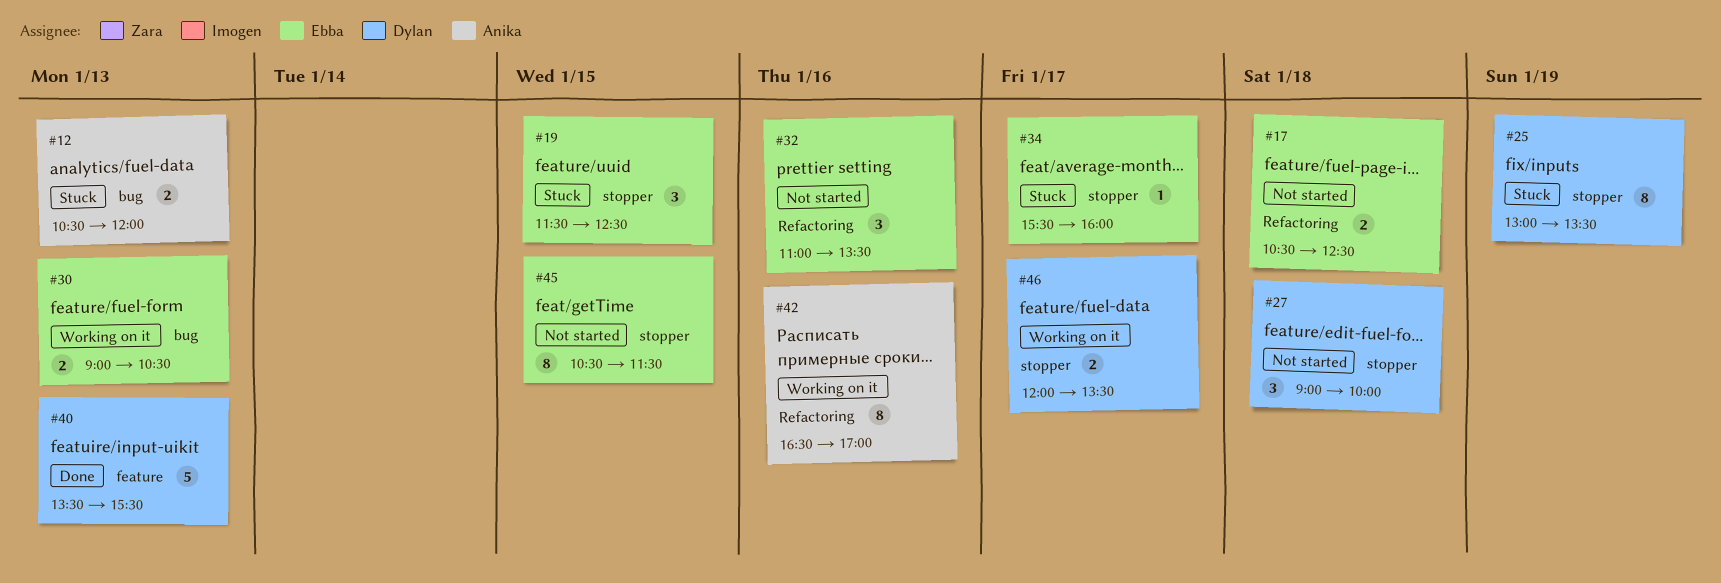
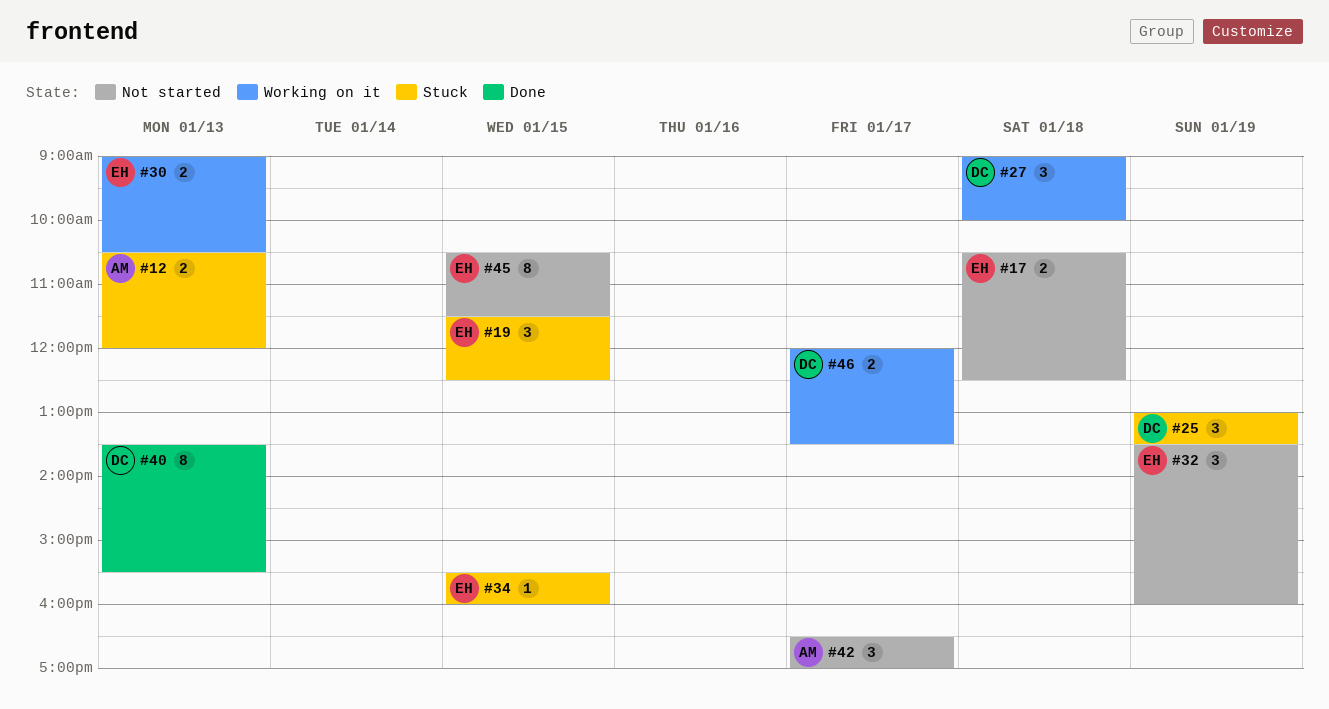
#25, estimate: 8 -> 3
#27, status: Not started -> Working on it
#32, day: Jan 16 -> Jan 19
#32, begins: 11:00 -> 13:30
#32, ends: 13:30 -> 16:00
#34, day: Jan 17 -> Jan 15
#40, estimate: 5 -> 8
#42, status: Working on it -> Not started
#42, estimate: 8 -> 3
#42, day: Jan 16 -> Jan 17

